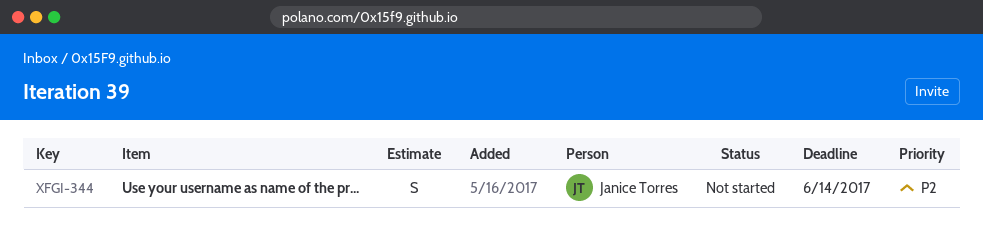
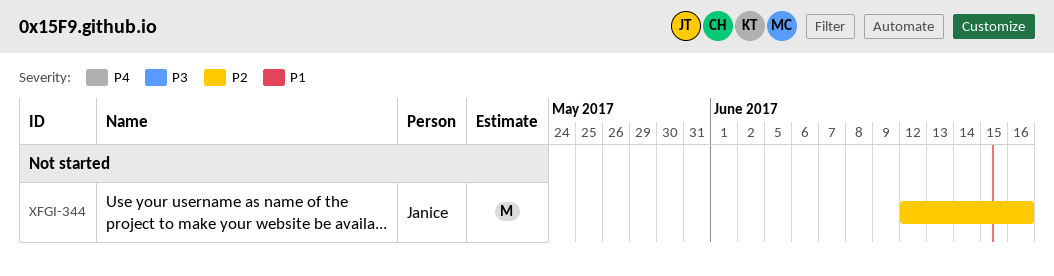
XFGI-344, estimate: S -> M
XFGI-344, due: Jun 14 -> Jun 16

